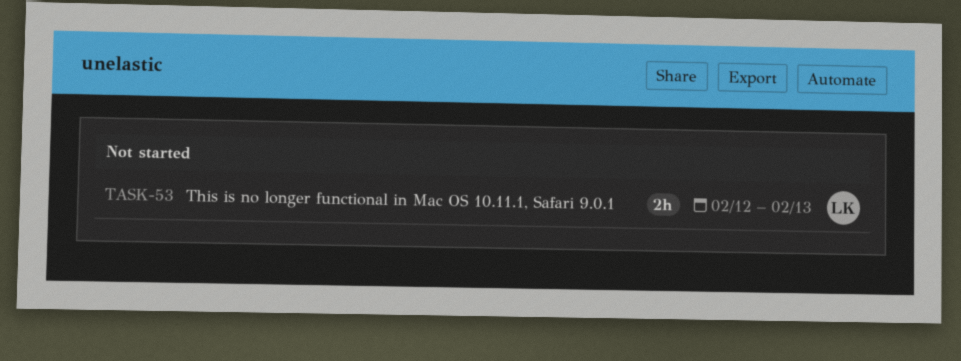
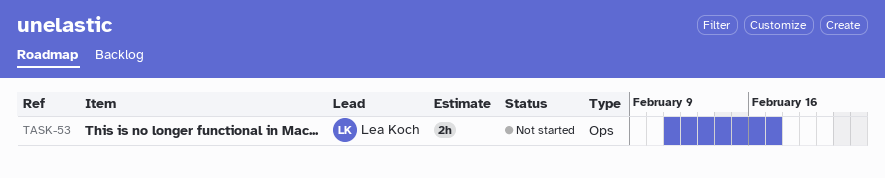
TASK-53, start: Feb 12 -> Feb 11
TASK-53, due: Feb 13 -> Feb 17

